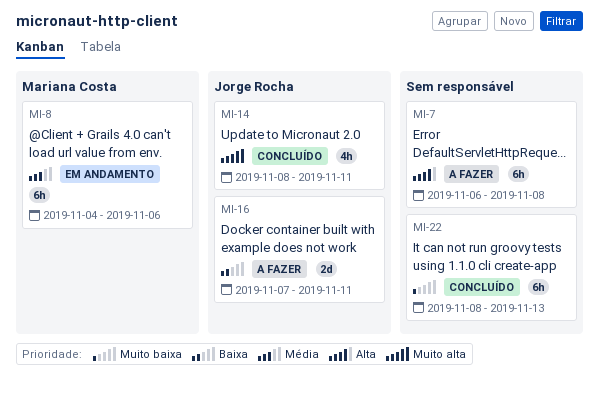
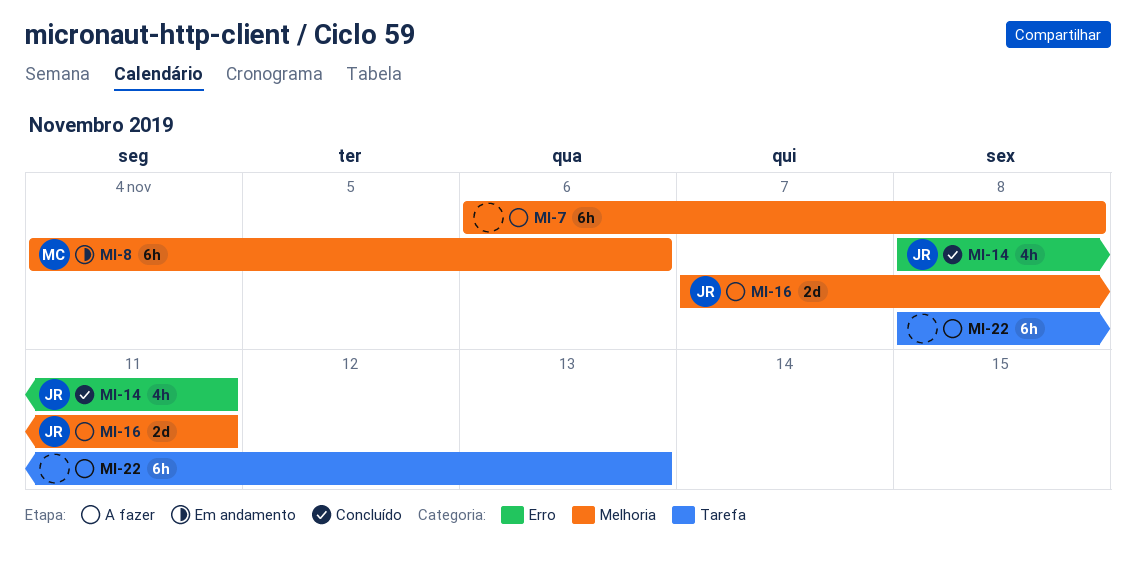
MI-22, status: Concluído -> A fazer

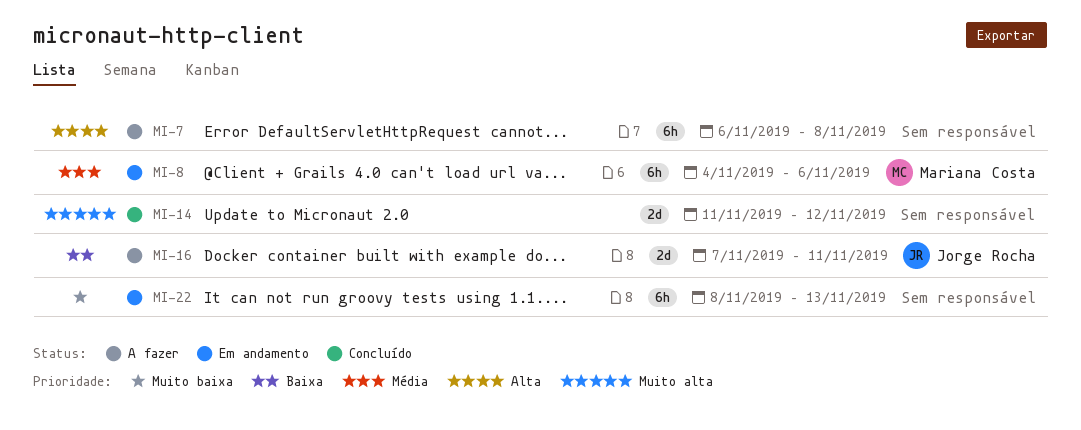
MI-14, owner: Jorge Rocha -> none
MI-14, estimate: 4h -> 2d
MI-14, start: Nov 8 -> Nov 11
MI-14, due: Nov 11 -> Nov 12
MI-22, status: A fazer -> Em andamento

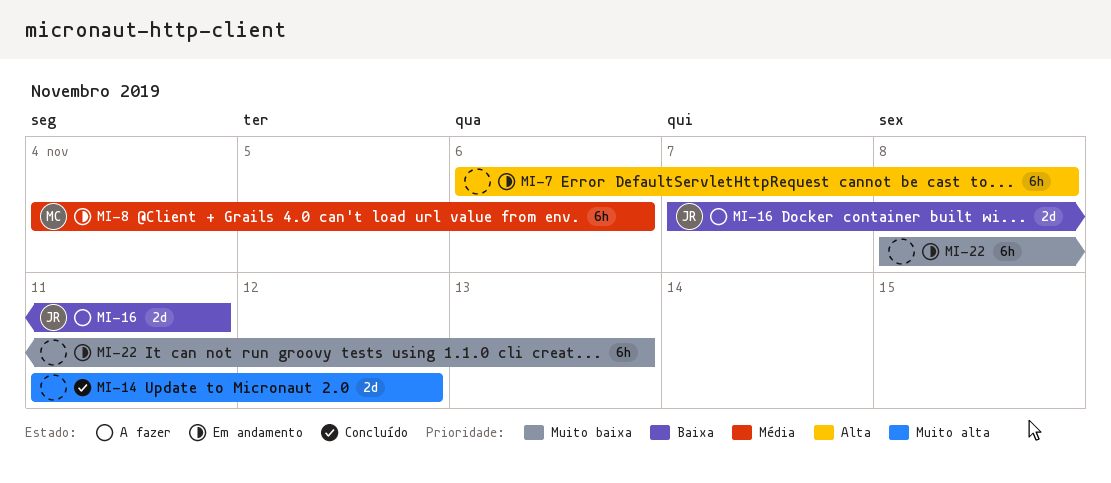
MI-7, status: A fazer -> Em andamento

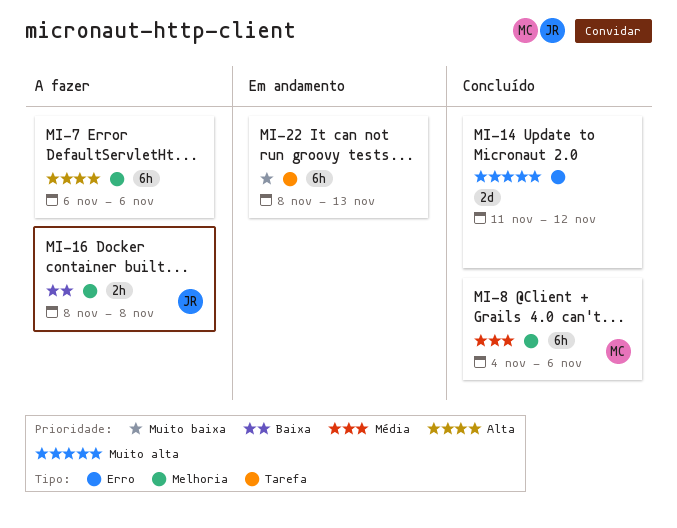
MI-7, status: Em andamento -> A fazer
MI-7, due: Nov 8 -> Nov 6
MI-8, status: Em andamento -> Concluído
MI-16, estimate: 2d -> 2h
MI-16, start: Nov 7 -> Nov 8
MI-16, due: Nov 11 -> Nov 8

